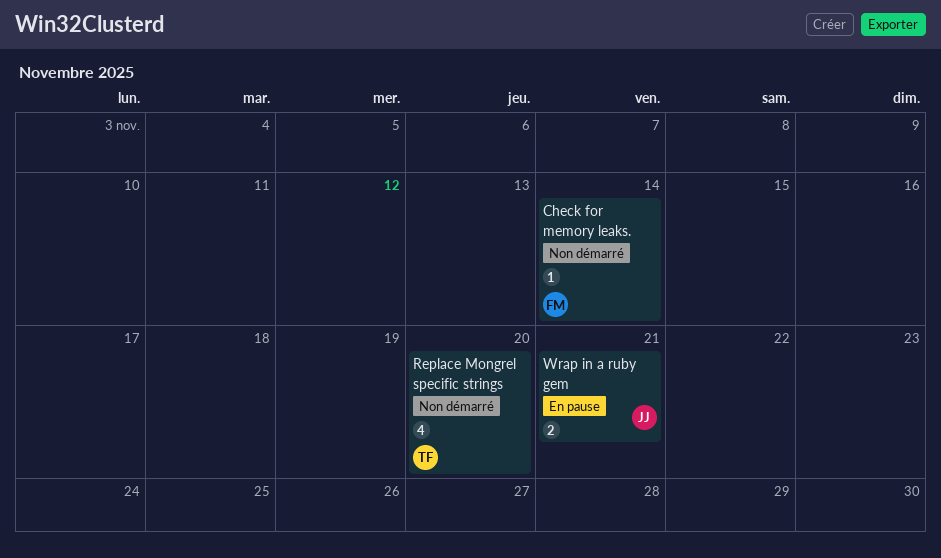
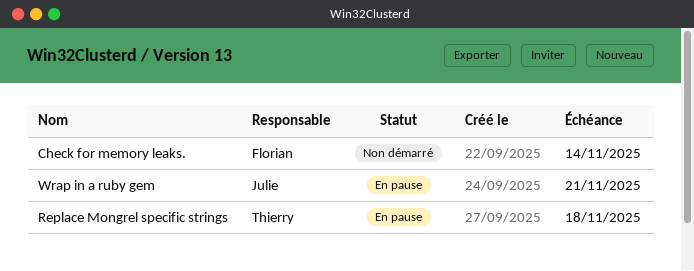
Replace Mongrel specific strings, status: Non démarré -> En pause
Replace Mongrel specific strings, due: Nov 20 -> Nov 18

